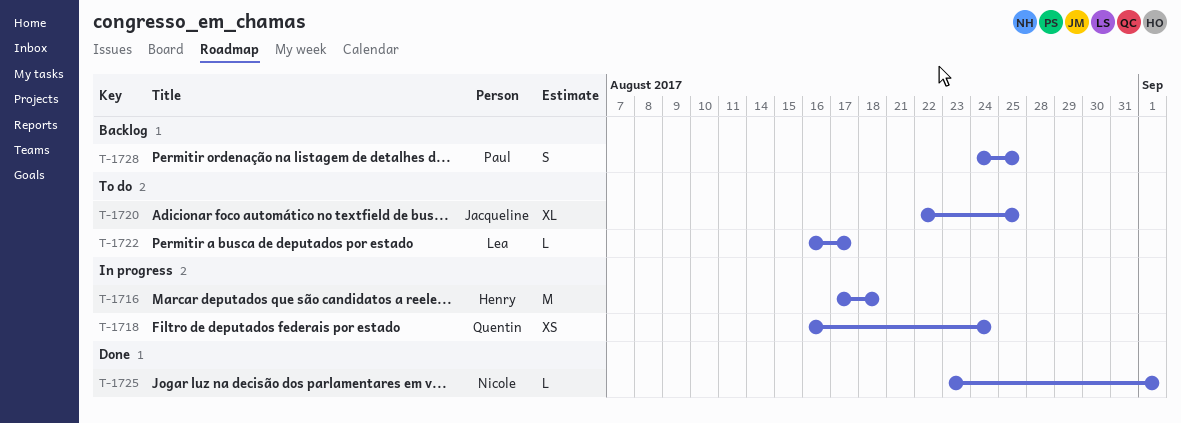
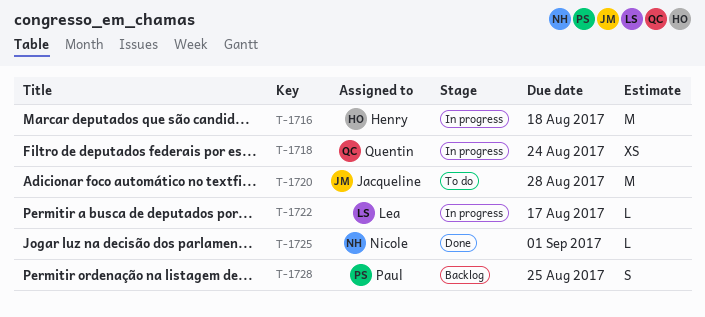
T-1720, estimate: XL -> M
T-1720, due: Aug 25 -> Aug 28
T-1722, status: To do -> In progress

